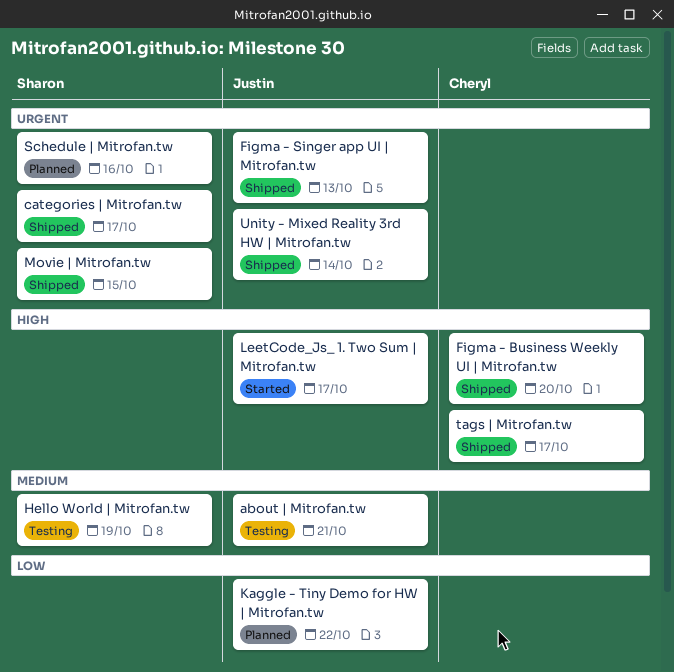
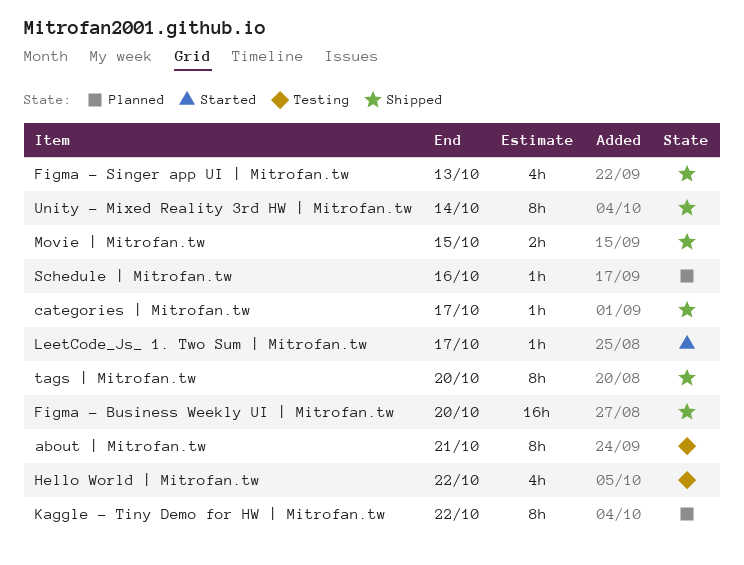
Hello World | Mitrofan.tw, due: Oct 19 -> Oct 22
tags | Mitrofan.tw, due: Oct 17 -> Oct 20

